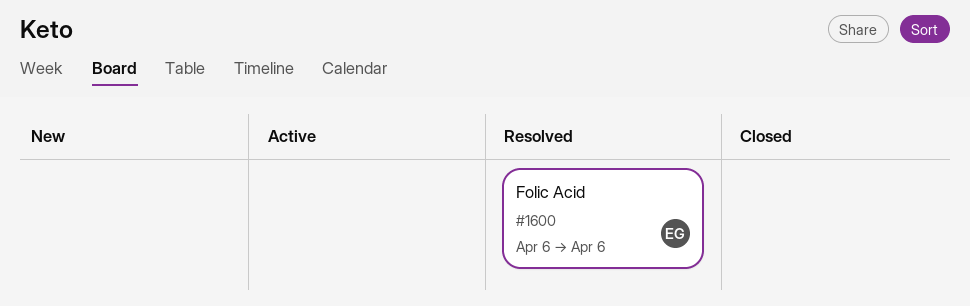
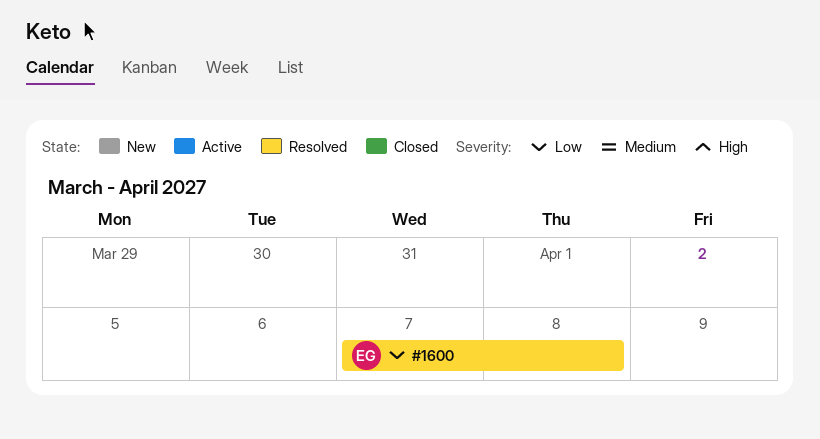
#1600, start: Apr 6 -> Apr 7
#1600, due: Apr 6 -> Apr 8

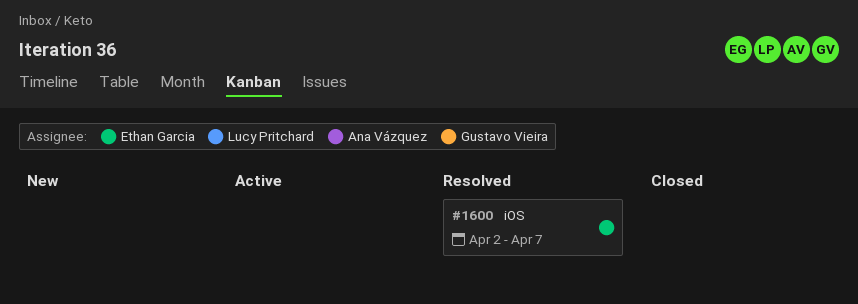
#1600, start: Apr 7 -> Apr 2
#1600, due: Apr 8 -> Apr 7

